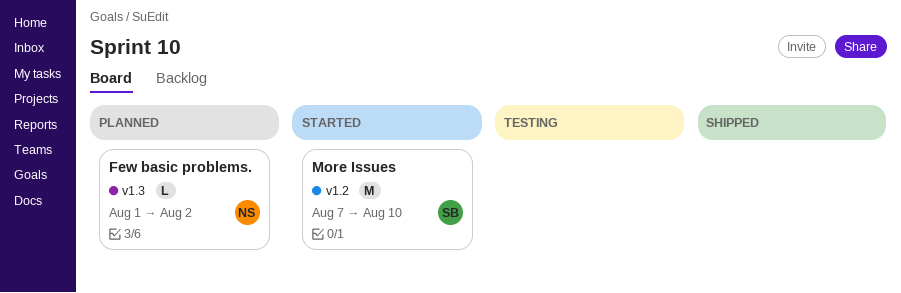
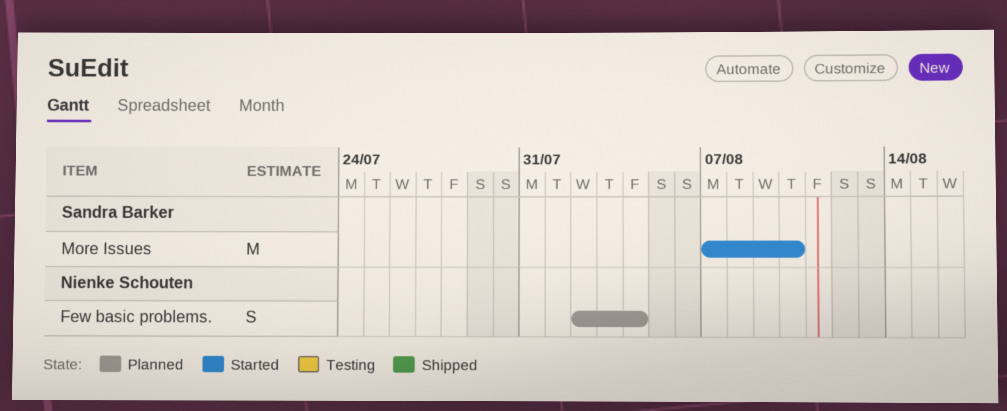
Few basic problems., estimate: L -> S
Few basic problems., start: Aug 1 -> Aug 2
Few basic problems., due: Aug 2 -> Aug 4

